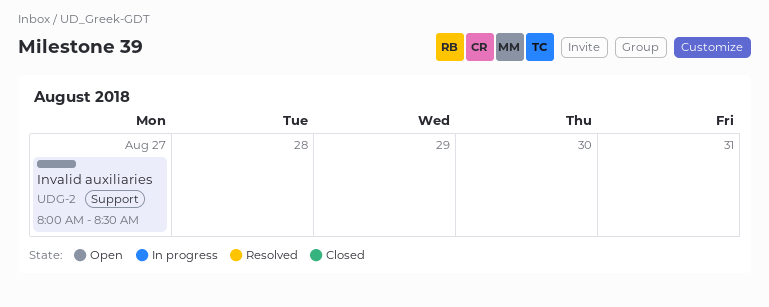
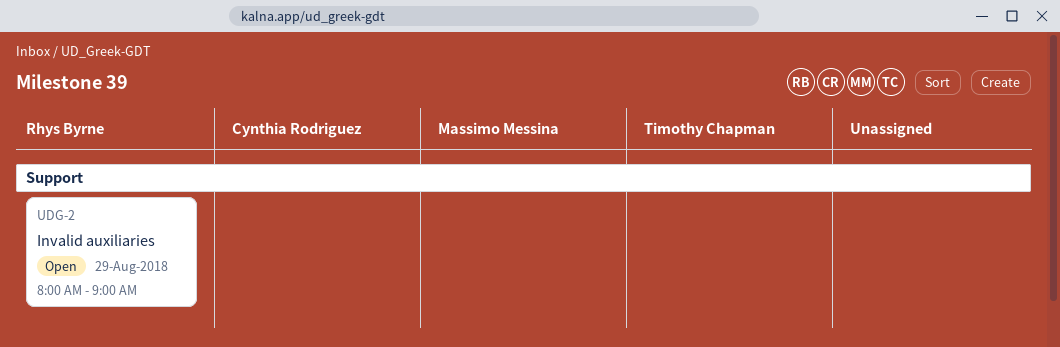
UDG-2, day: Aug 27 -> Aug 29
UDG-2, ends: 08:30 -> 09:00

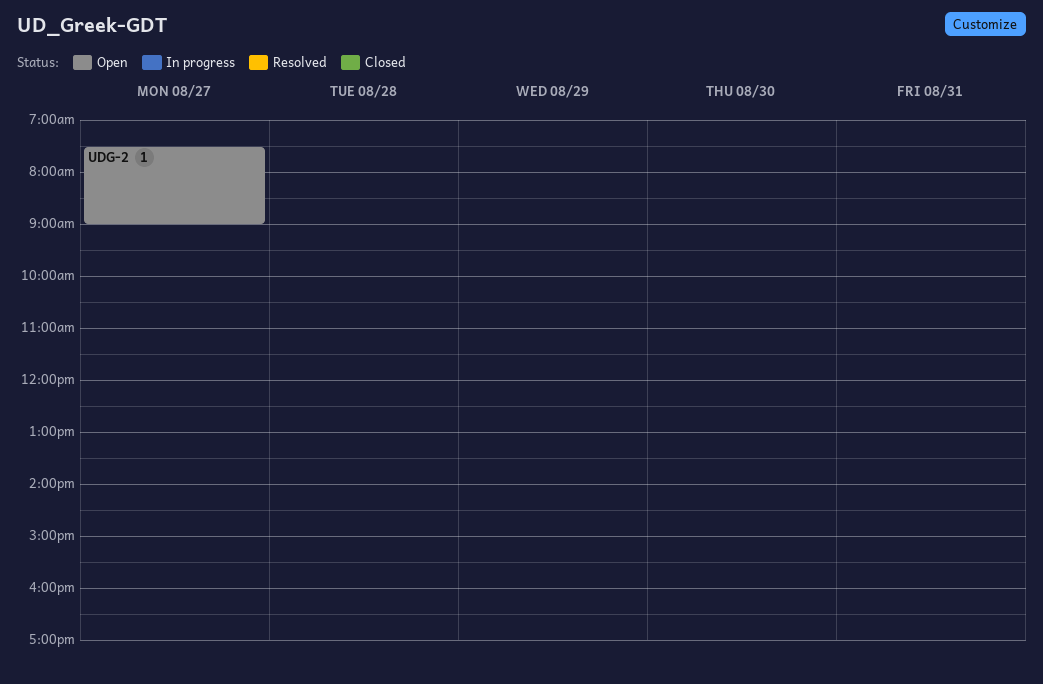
UDG-2, day: Aug 29 -> Aug 27
UDG-2, begins: 08:00 -> 07:30

